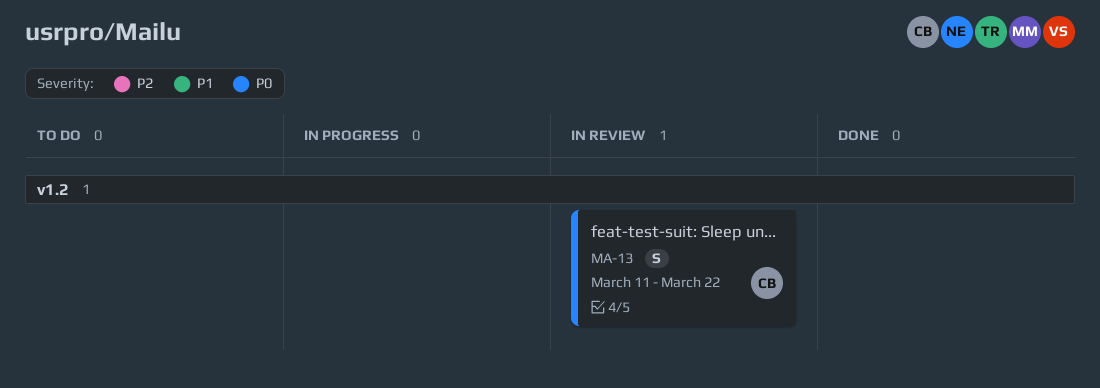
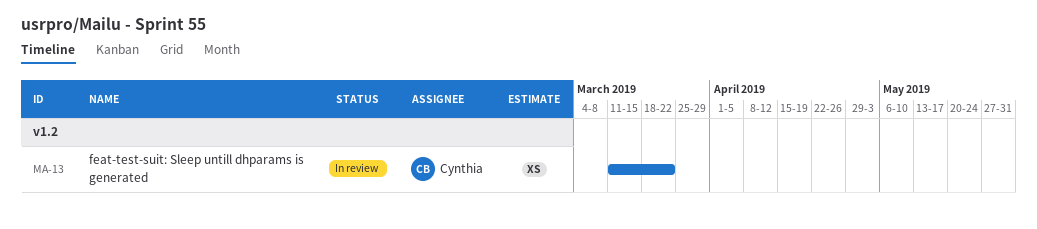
MA-13, estimate: S -> XS

